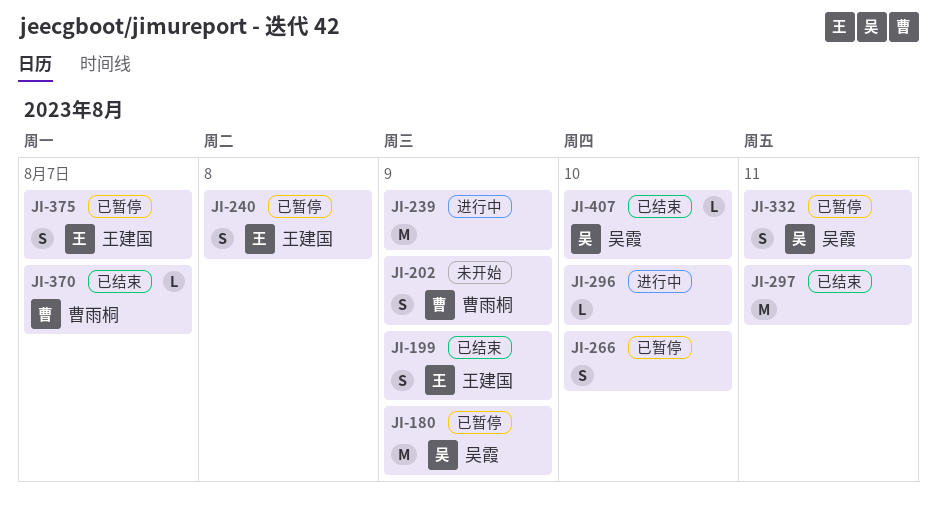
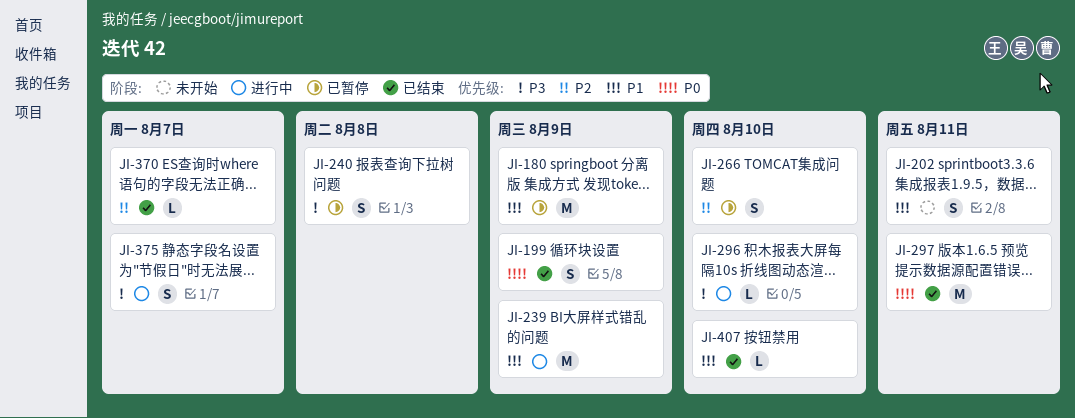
JI-202, due: Aug 9 -> Aug 11
JI-332: present -> none
JI-375, status: 已暂停 -> 进行中

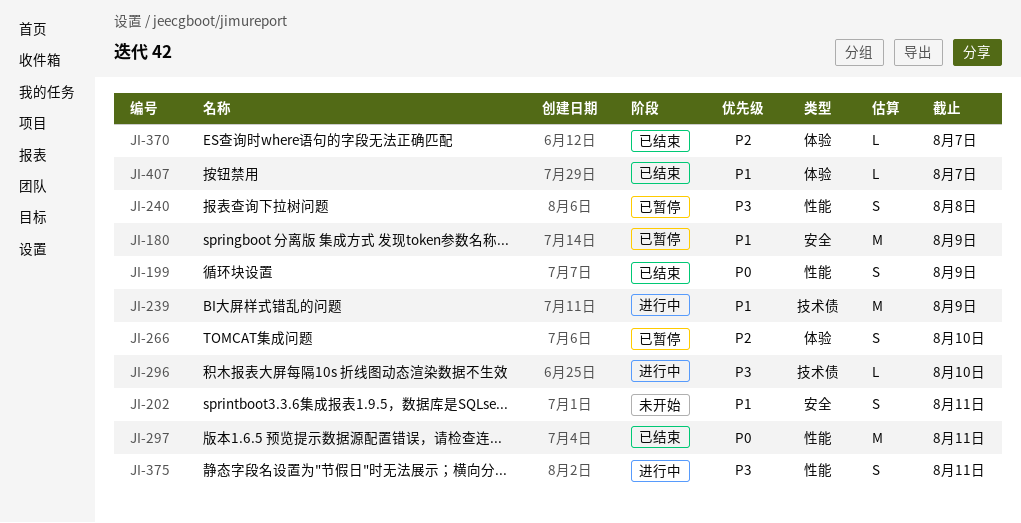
JI-375, due: Aug 7 -> Aug 11
JI-407, due: Aug 10 -> Aug 7

